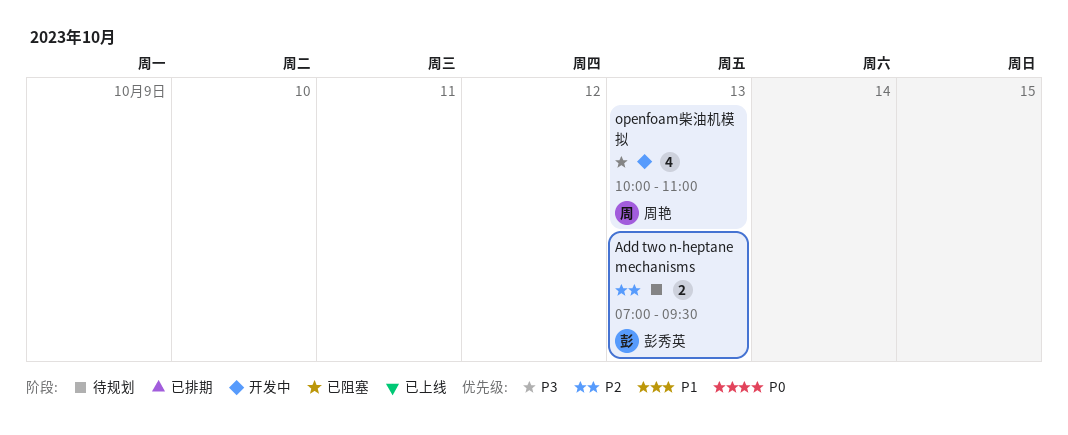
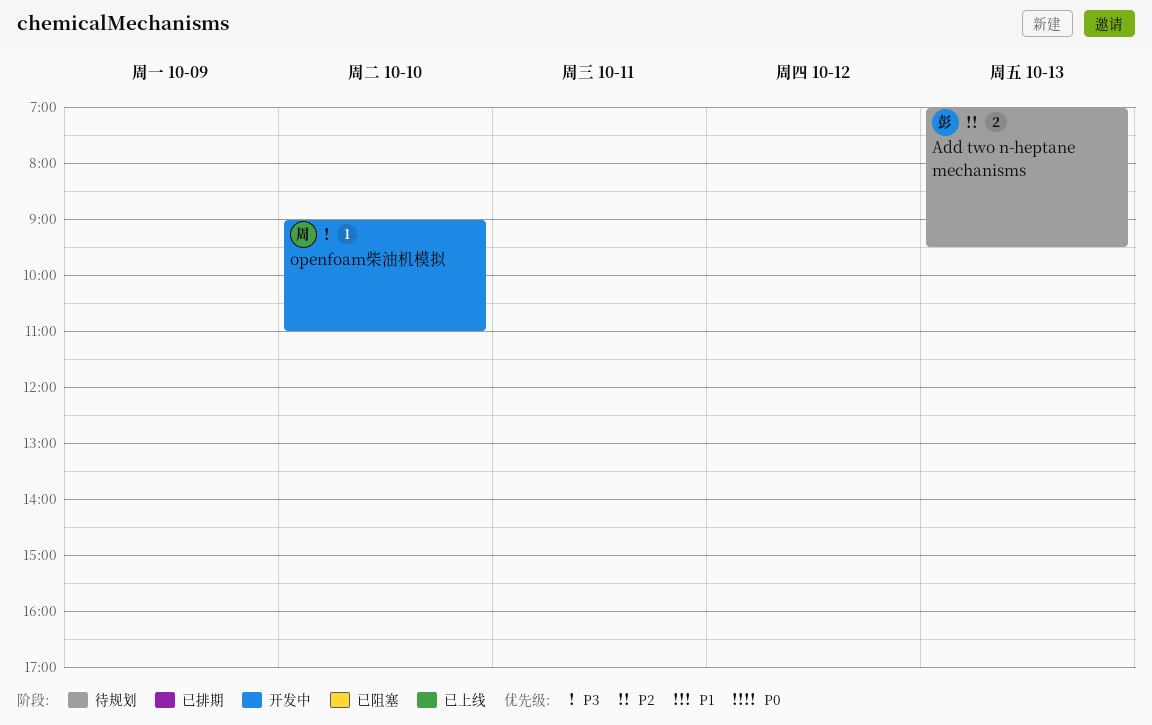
openfoam柴油机模拟, estimate: 4 -> 1
openfoam柴油机模拟, day: Oct 13 -> Oct 10
openfoam柴油机模拟, begins: 10:00 -> 09:00

